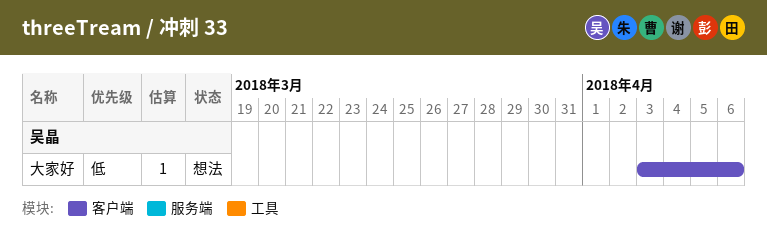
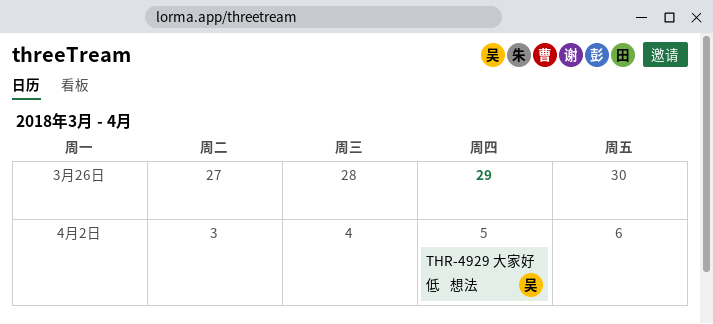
大家好, due: Apr 6 -> Apr 5

